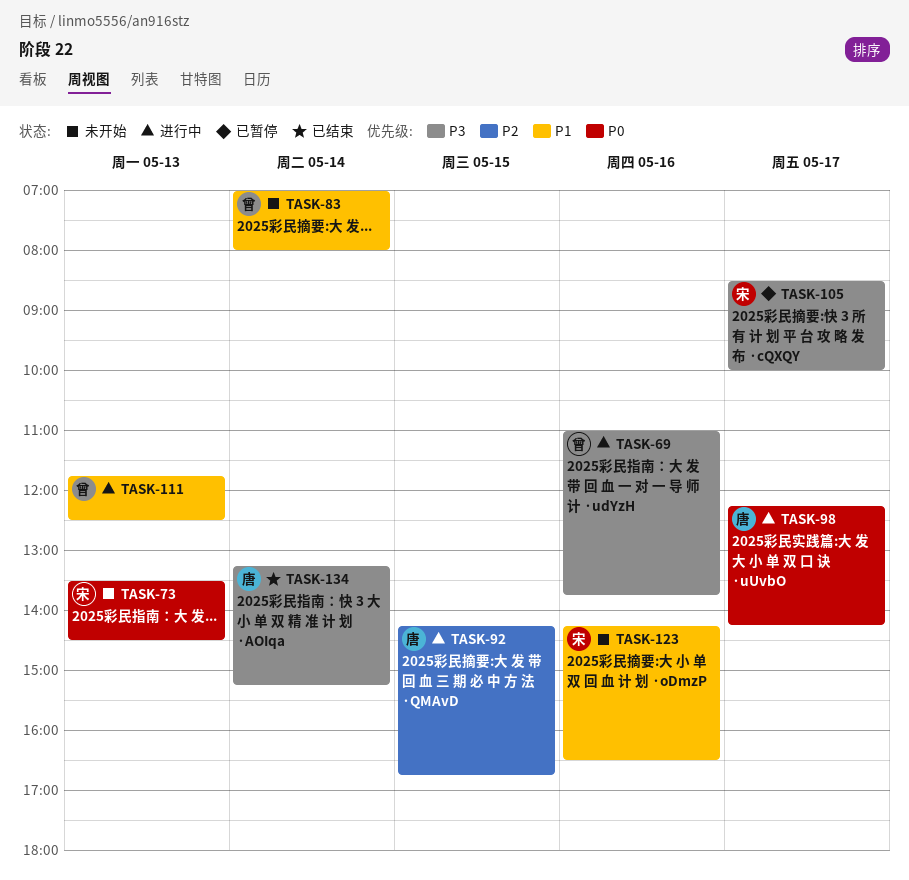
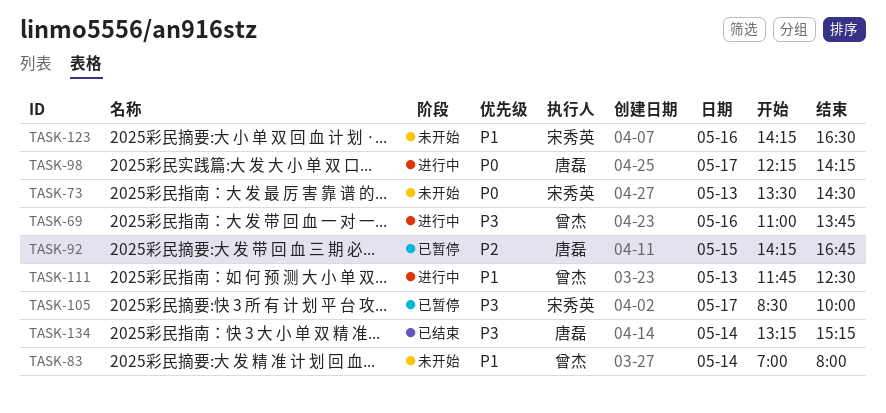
TASK-92, status: 进行中 -> 已暂停

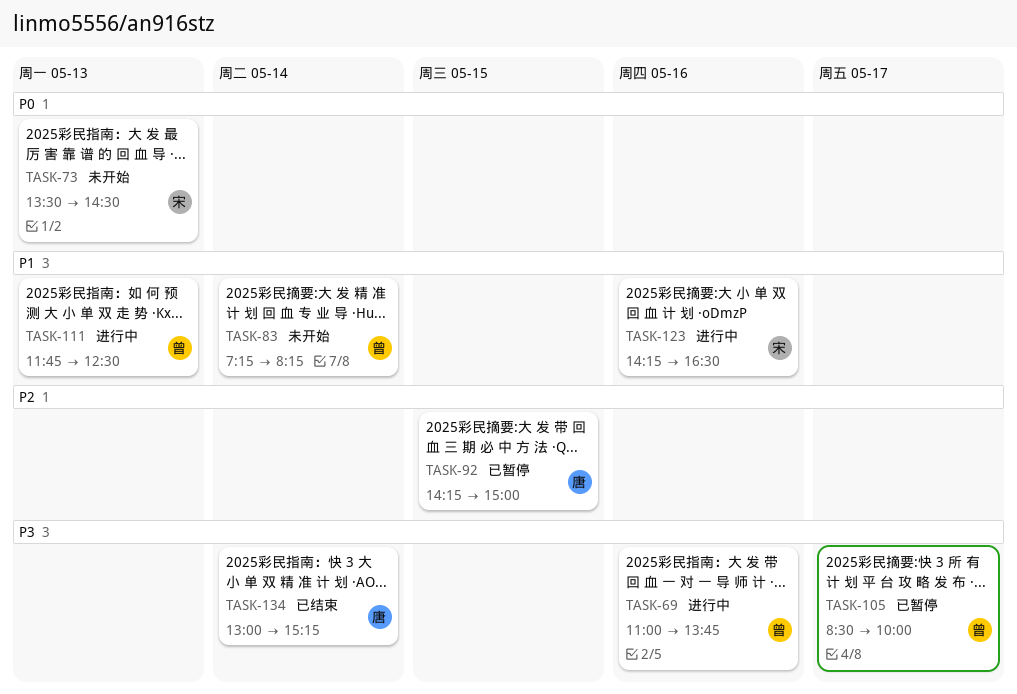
TASK-83, begins: 07:00 -> 07:15
TASK-83, ends: 08:00 -> 08:15
TASK-92, ends: 16:45 -> 15:00
TASK-98: present -> none
TASK-105, owner: 宋秀英 -> 曾杰
TASK-123, status: 未开始 -> 进行中
TASK-134, begins: 13:15 -> 13:00

